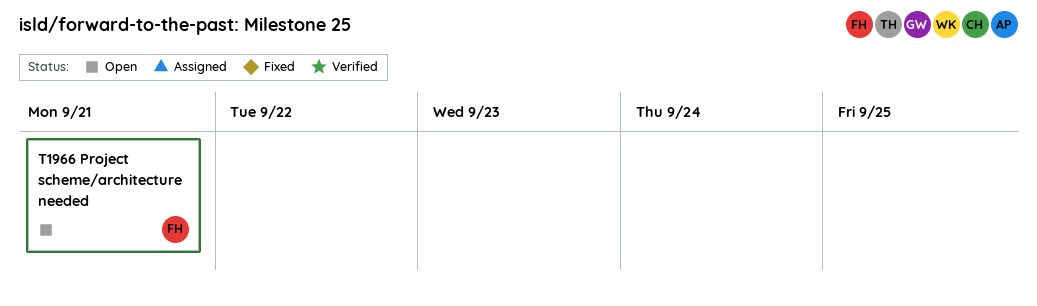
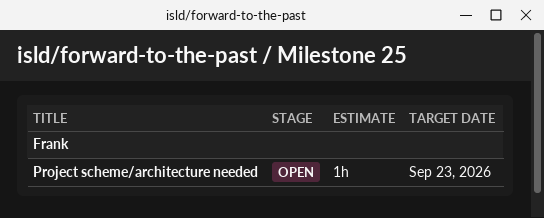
Project scheme/architecture needed, due: Sep 21 -> Sep 23

